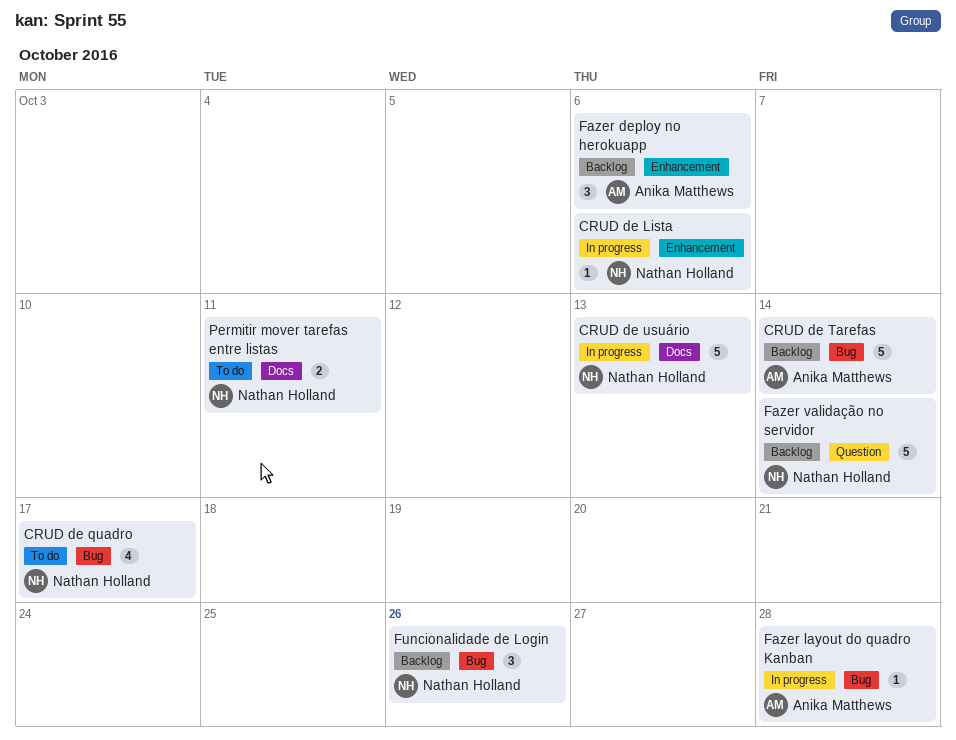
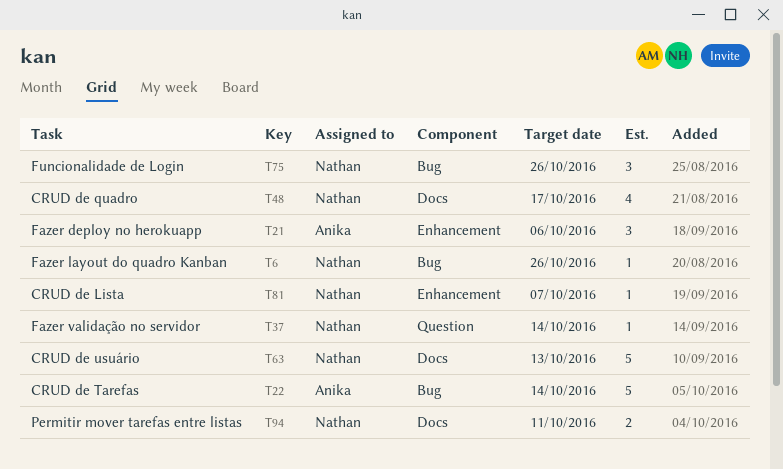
CRUD de Lista, due: Oct 6 -> Oct 7
CRUD de quadro, label: Bug -> Docs
Fazer layout do quadro Kanban, owner: Anika Matthews -> Nathan Holland
Fazer layout do quadro Kanban, due: Oct 28 -> Oct 26
Fazer validação no servidor, estimate: 5 -> 1

